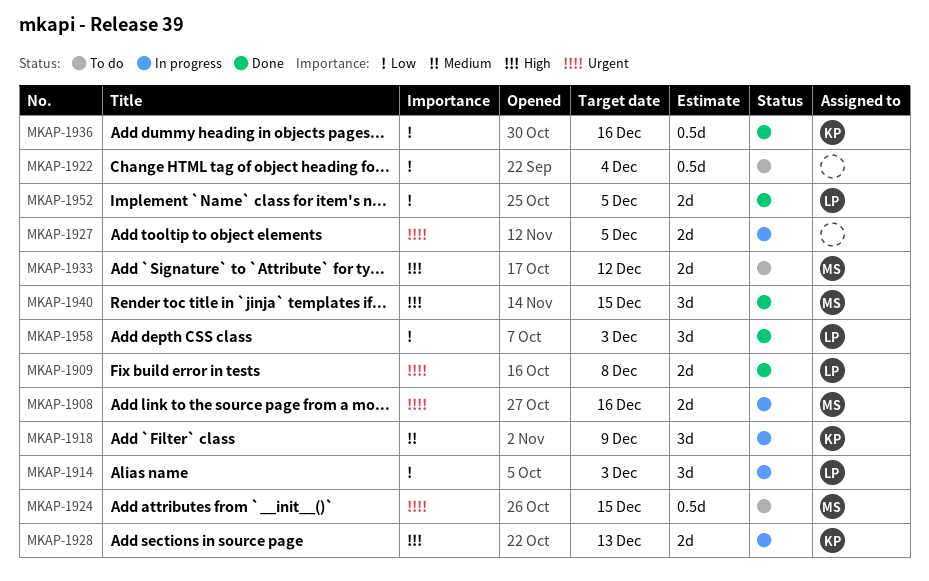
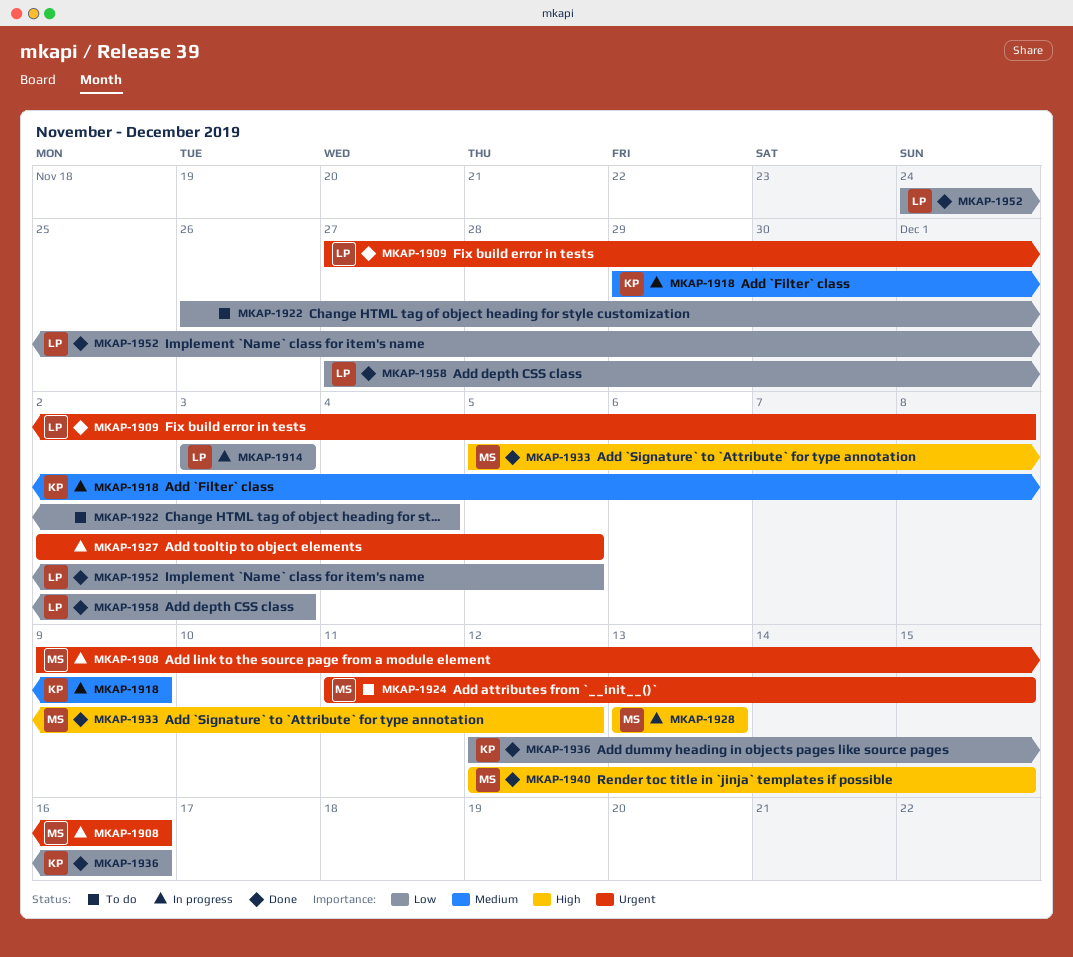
MKAP-1928, owner: KP -> MS
MKAP-1933, status: To do -> Done

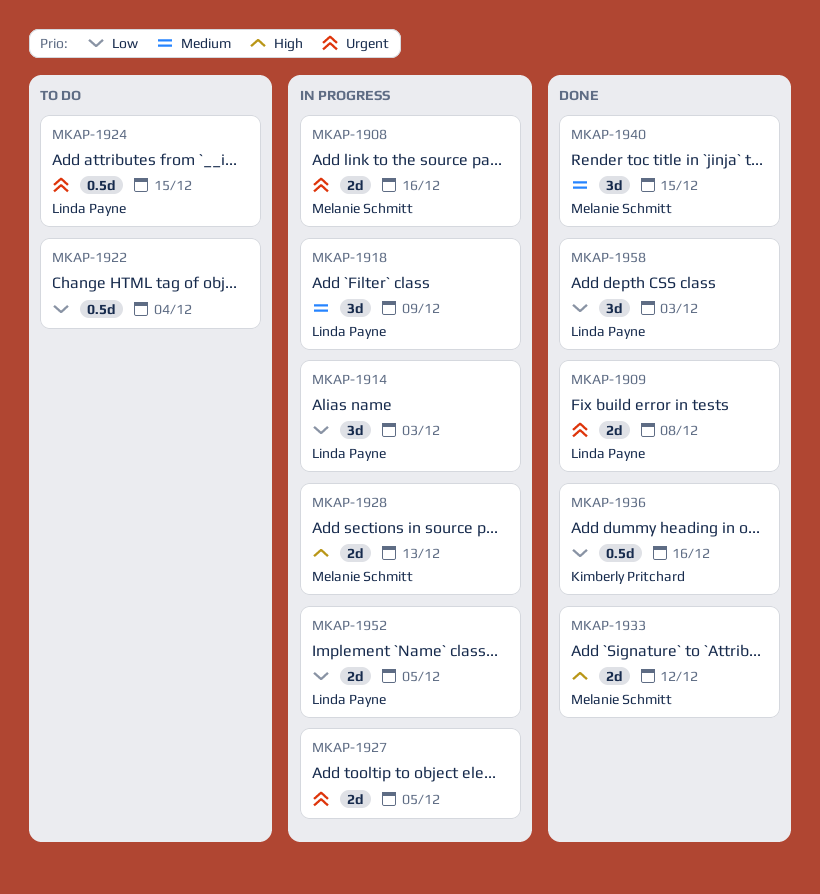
MKAP-1918, owner: Kimberly Pritchard -> Linda Payne
MKAP-1924, owner: Melanie Schmitt -> Linda Payne
MKAP-1940, priority: High -> Medium
MKAP-1952, status: Done -> In progress

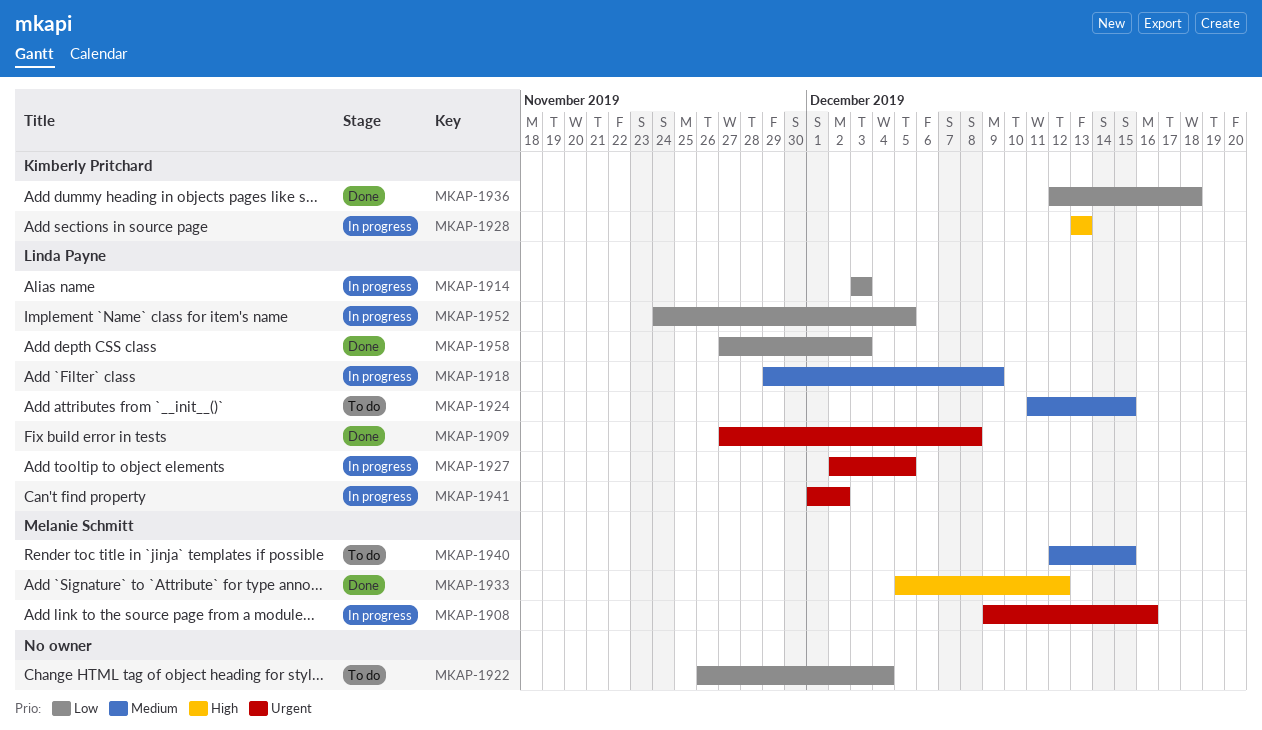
MKAP-1924, priority: Urgent -> Medium
MKAP-1927, owner: none -> Linda Payne
MKAP-1928, owner: Melanie Schmitt -> Kimberly Pritchard
MKAP-1936, due: Dec 16 -> Dec 18
MKAP-1940, status: Done -> To do
MKAP-1941: none -> present

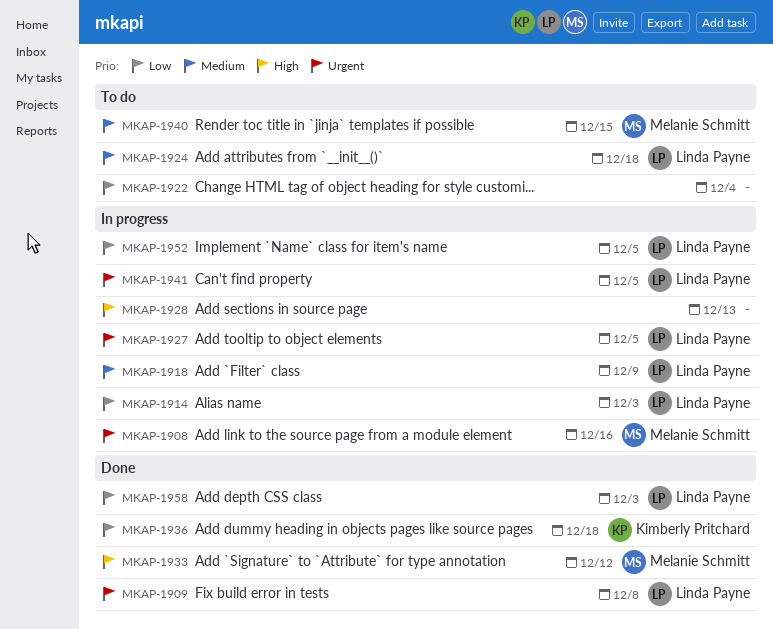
MKAP-1924, due: Dec 15 -> Dec 18
MKAP-1928, owner: Kimberly Pritchard -> none
MKAP-1941, due: Dec 2 -> Dec 5

